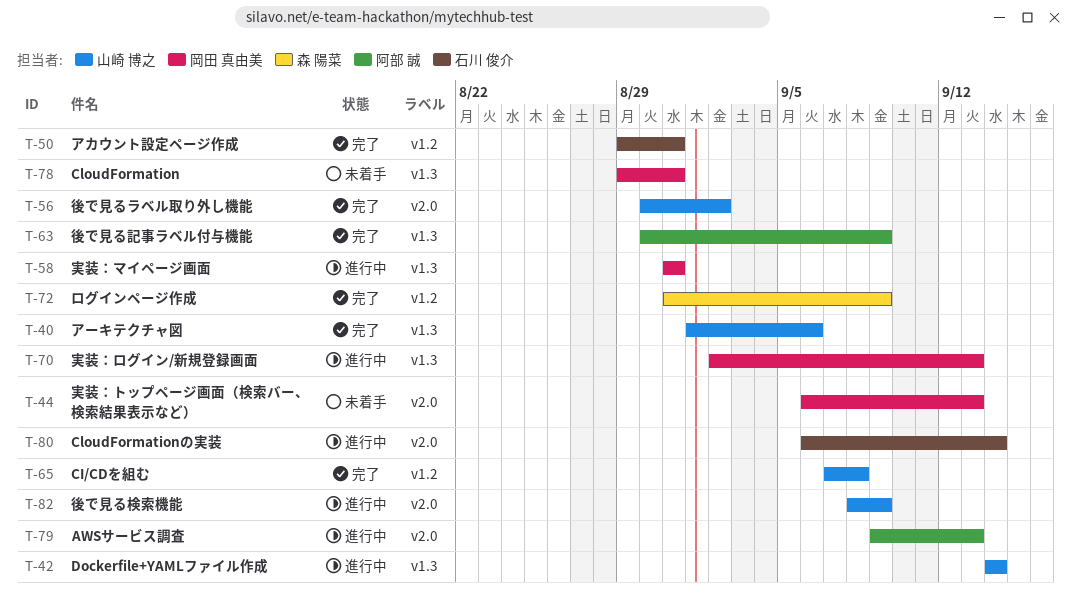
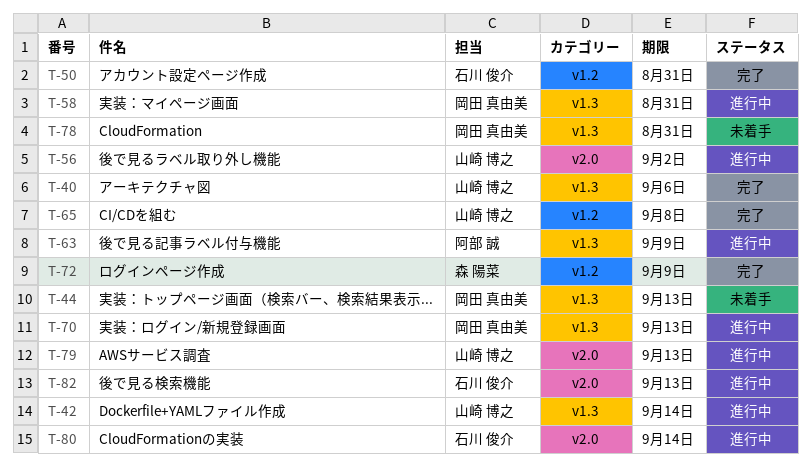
T-44, label: v2.0 -> v1.3
T-56, status: 完了 -> 進行中
T-63, status: 完了 -> 進行中
T-79, owner: 阿部 誠 -> 山崎 博之
T-82, owner: 山崎 博之 -> 石川 俊介
T-82, due: Sep 9 -> Sep 13

